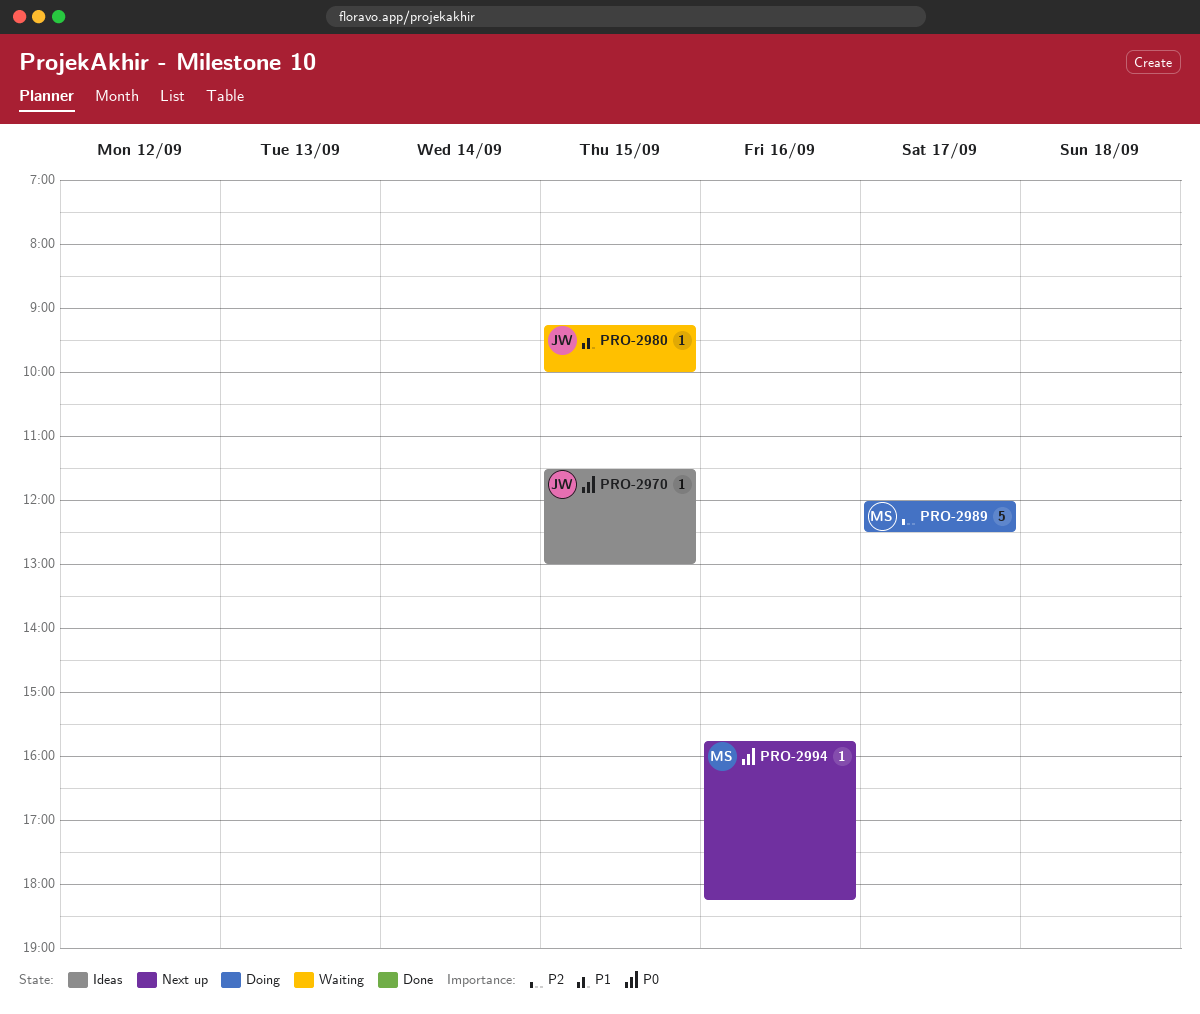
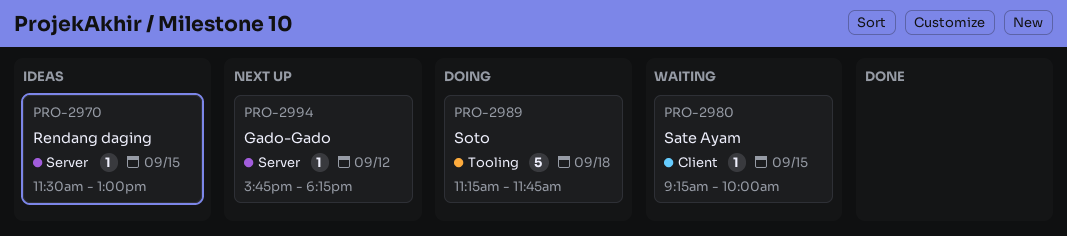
PRO-2989, day: Sep 17 -> Sep 18
PRO-2989, begins: 12:00 -> 11:15
PRO-2989, ends: 12:30 -> 11:45
PRO-2994, day: Sep 16 -> Sep 12

